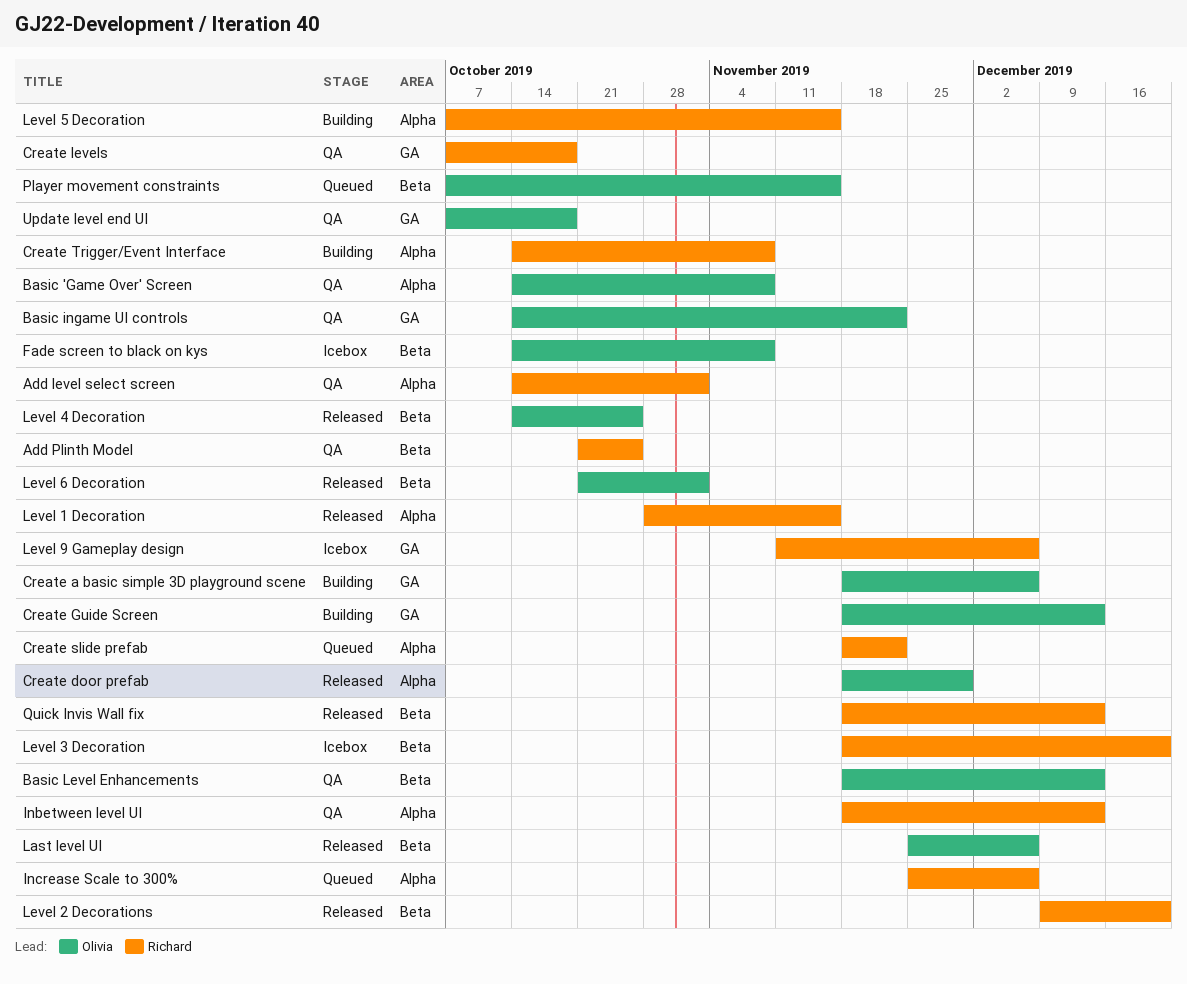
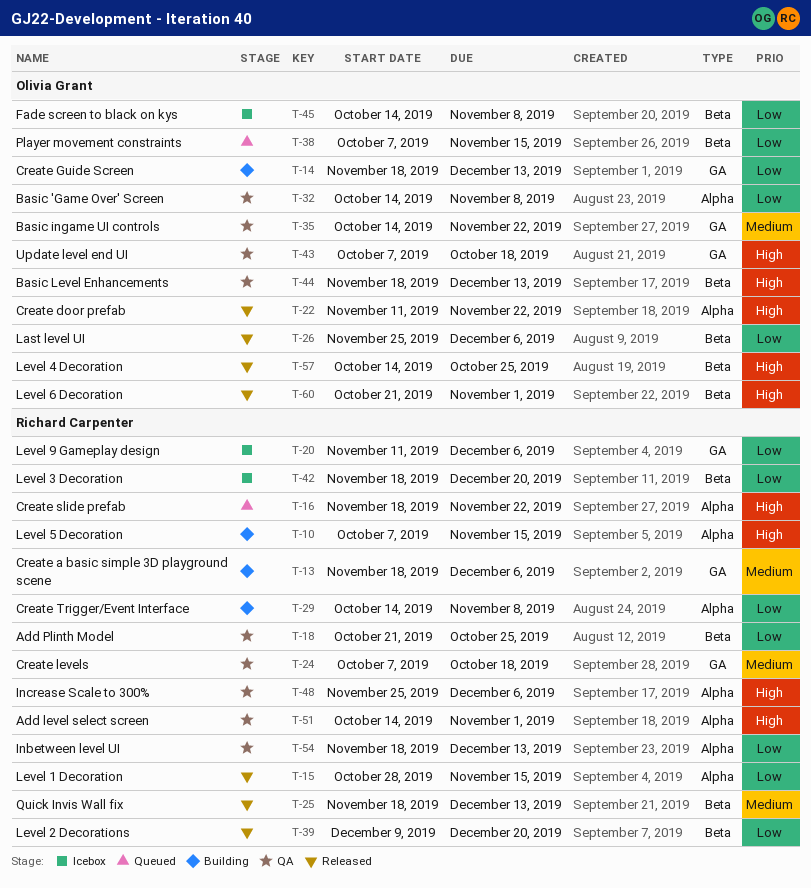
Create a basic simple 3D playground scene, owner: Olivia Grant -> Richard Carpenter
Create door prefab, start: Nov 18 -> Nov 11
Create door prefab, due: Nov 29 -> Nov 22
Increase Scale to 300%, status: Queued -> QA

